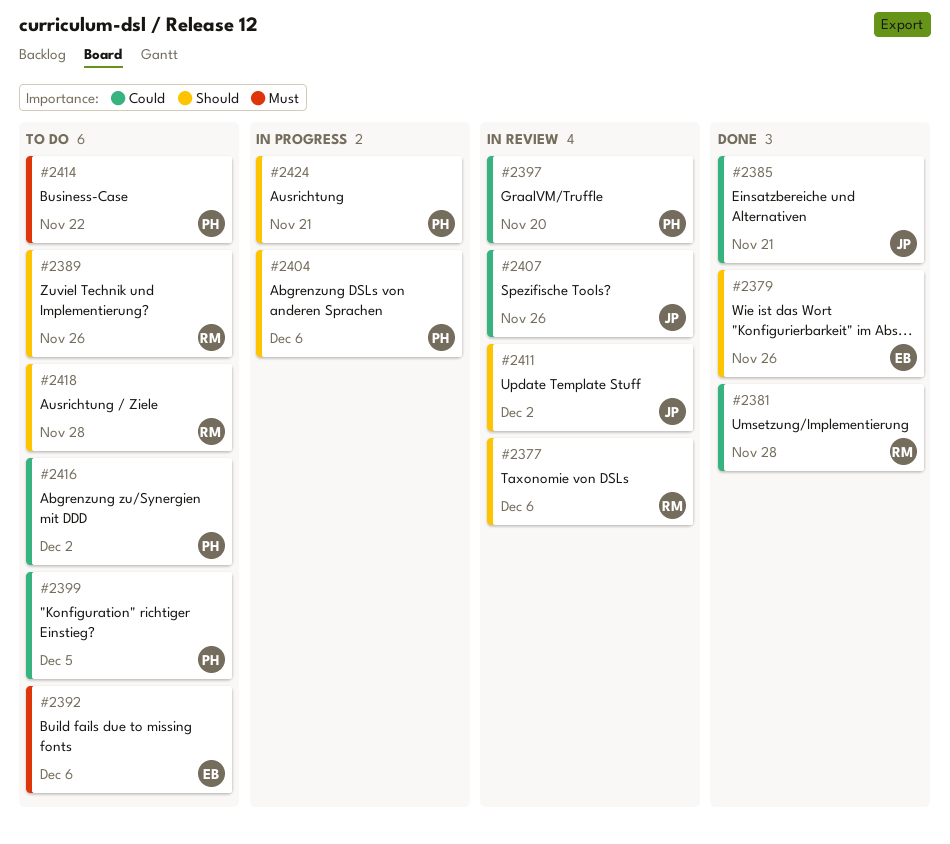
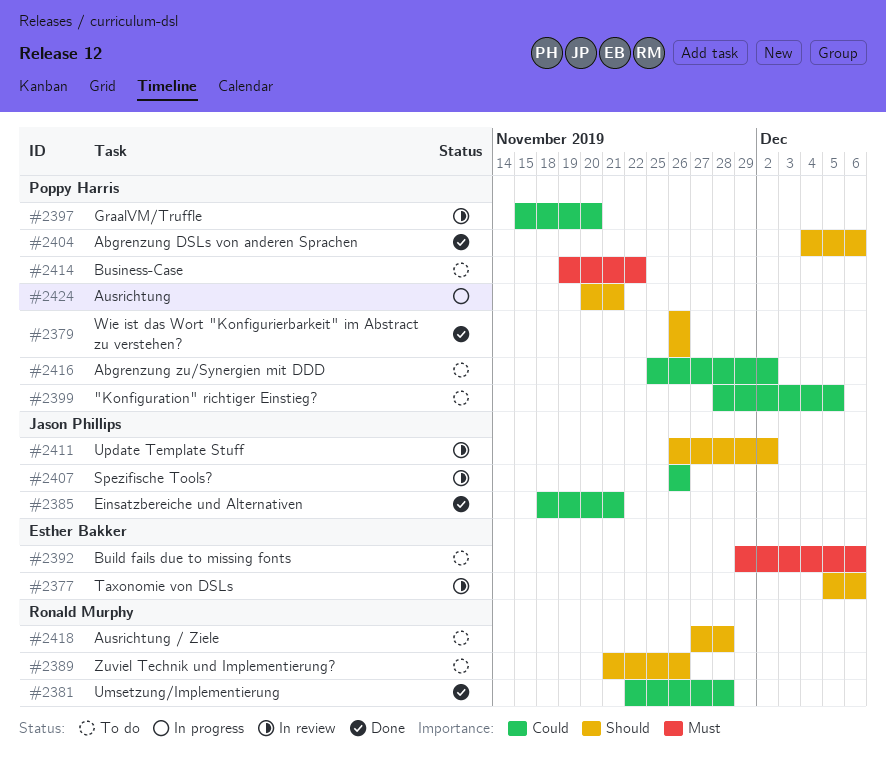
#2377, owner: Ronald Murphy -> Esther Bakker
#2379, owner: Esther Bakker -> Poppy Harris
#2404, status: In progress -> Done

